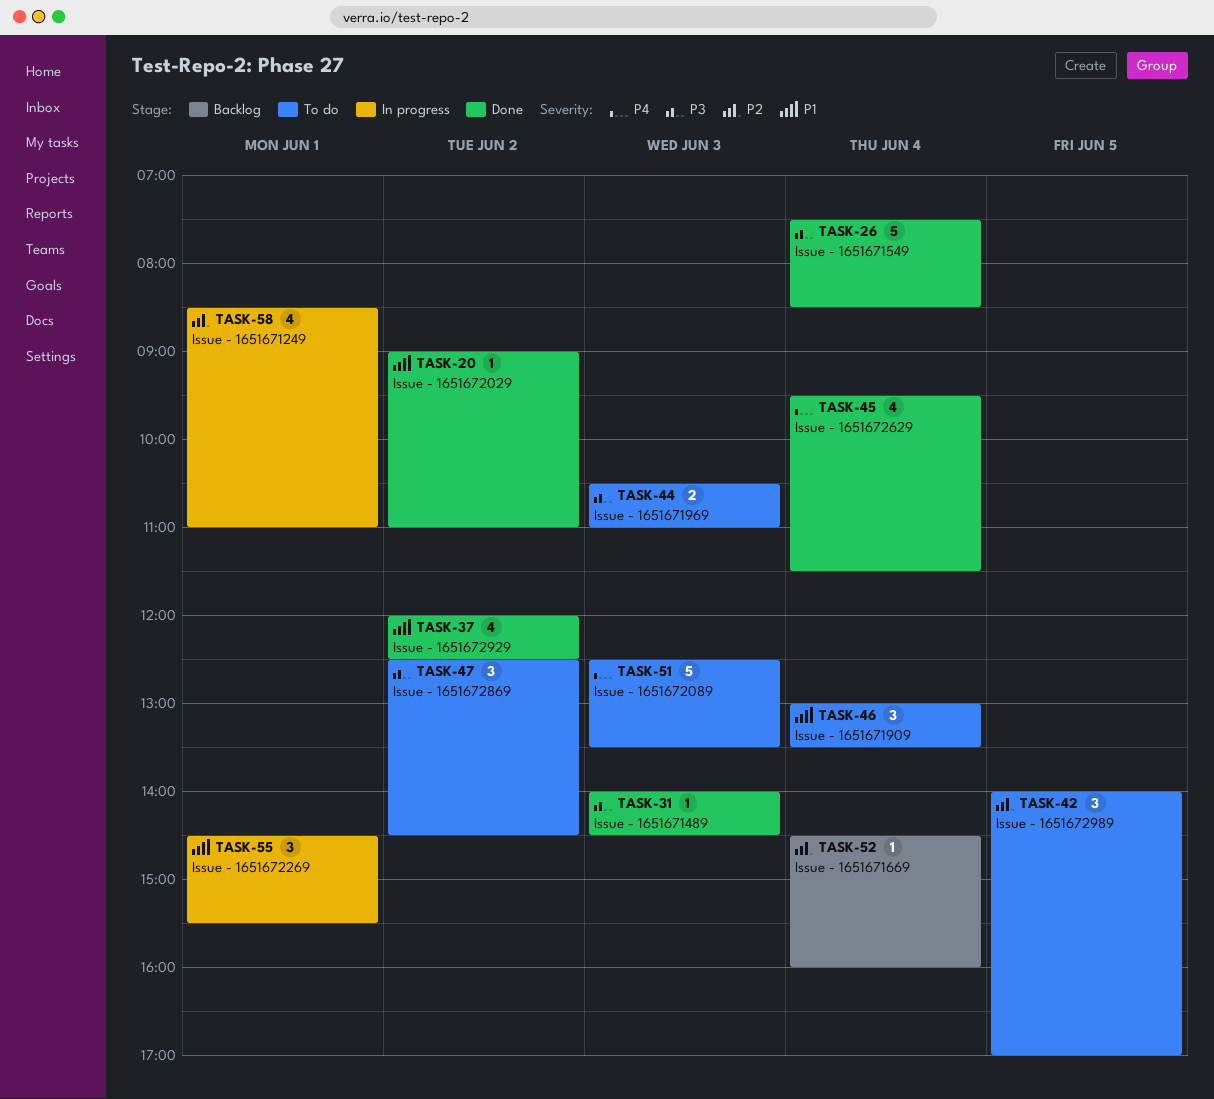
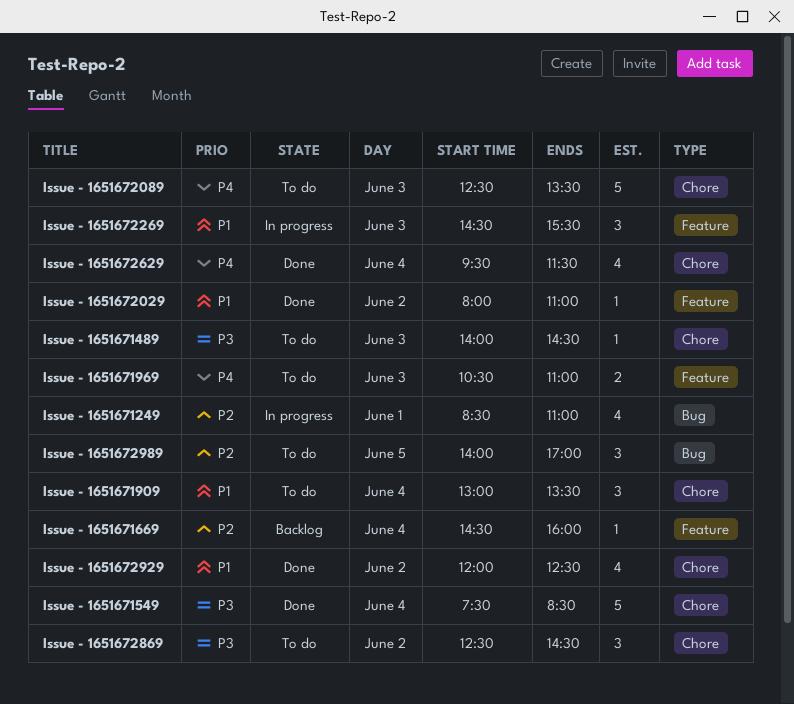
Issue - 1651671489, status: Done -> To do
Issue - 1651671969, priority: P3 -> P4
Issue - 1651672029, begins: 09:00 -> 08:00
Issue - 1651672269, day: Jun 1 -> Jun 3

